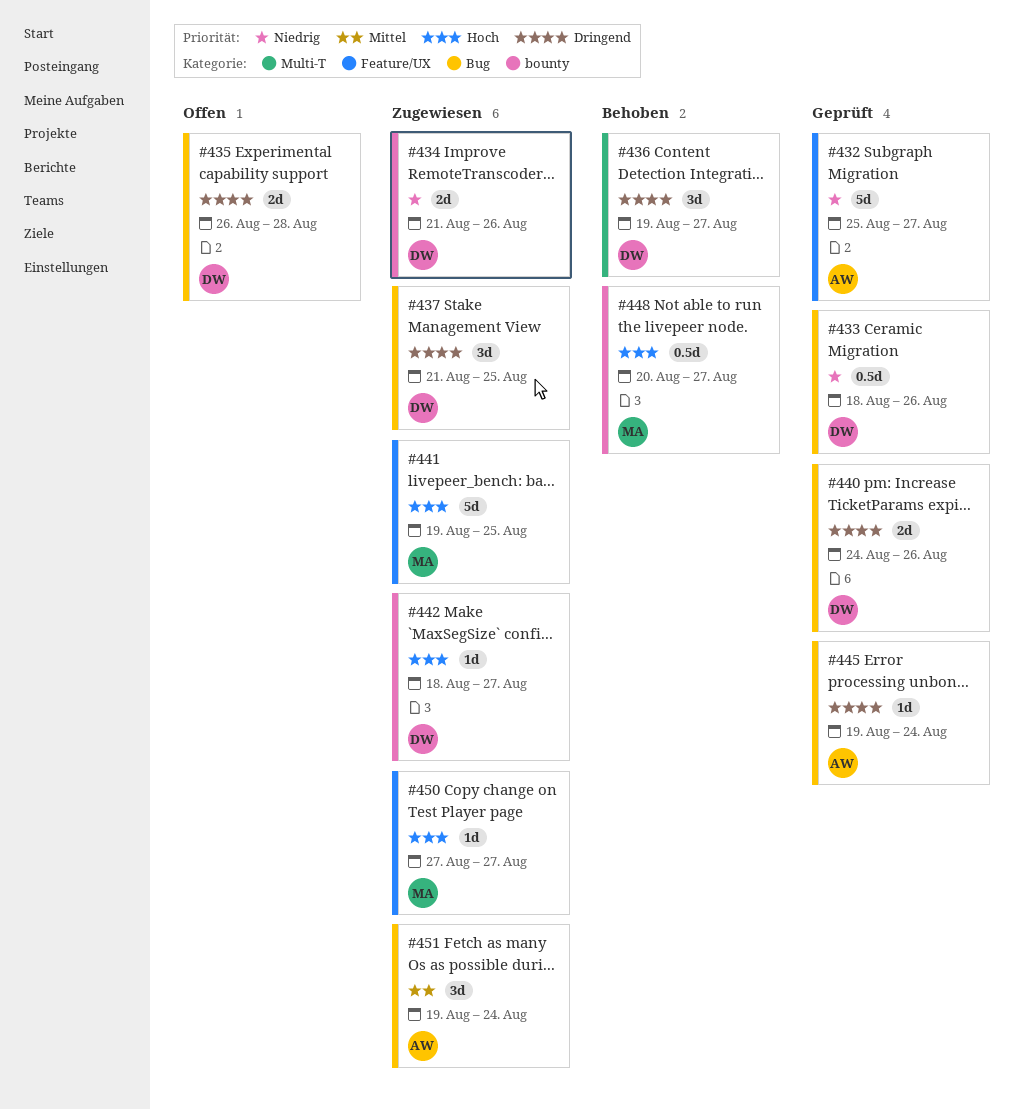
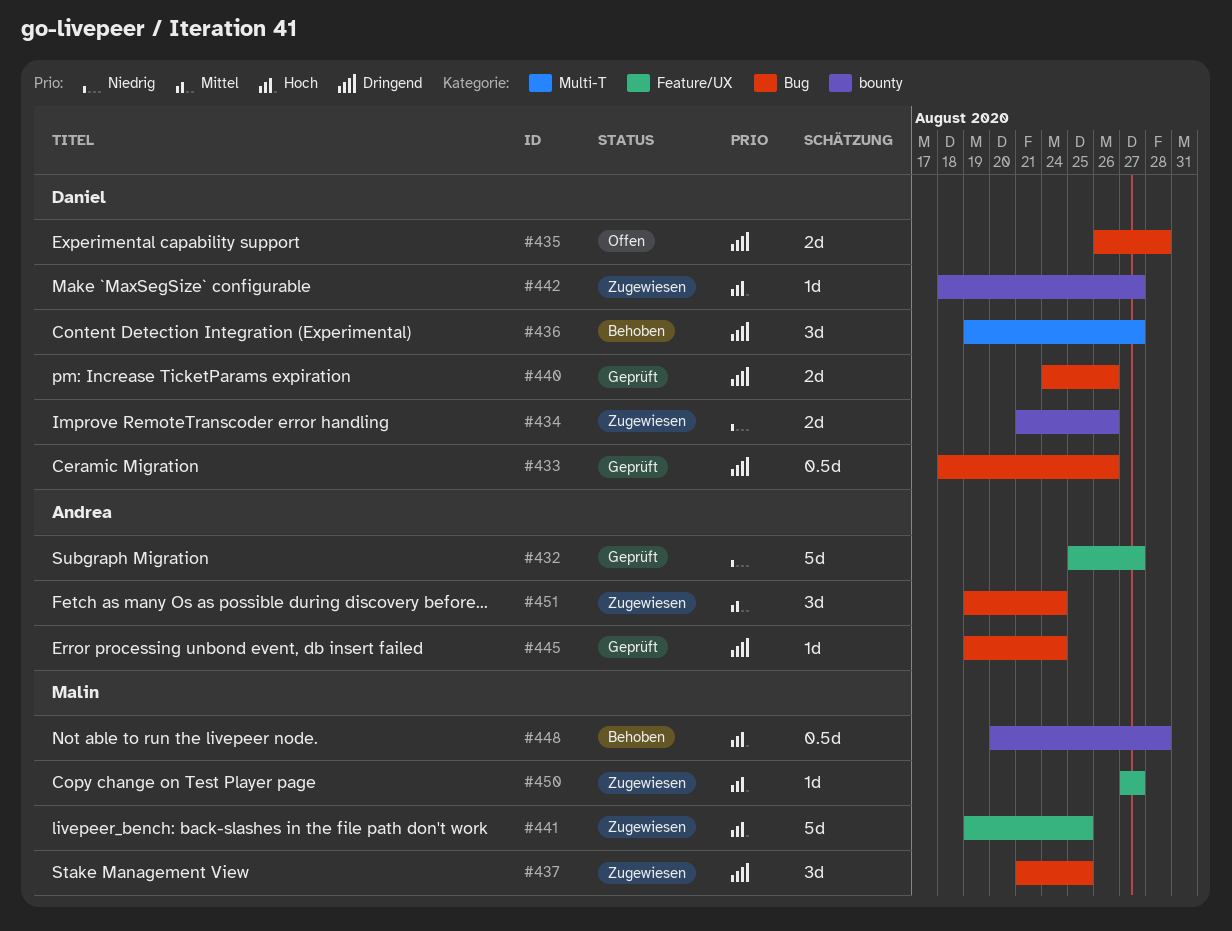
#433, priority: Niedrig -> Dringend
#437, owner: Daniel -> Malin
#448, due: Aug 27 -> Aug 28

